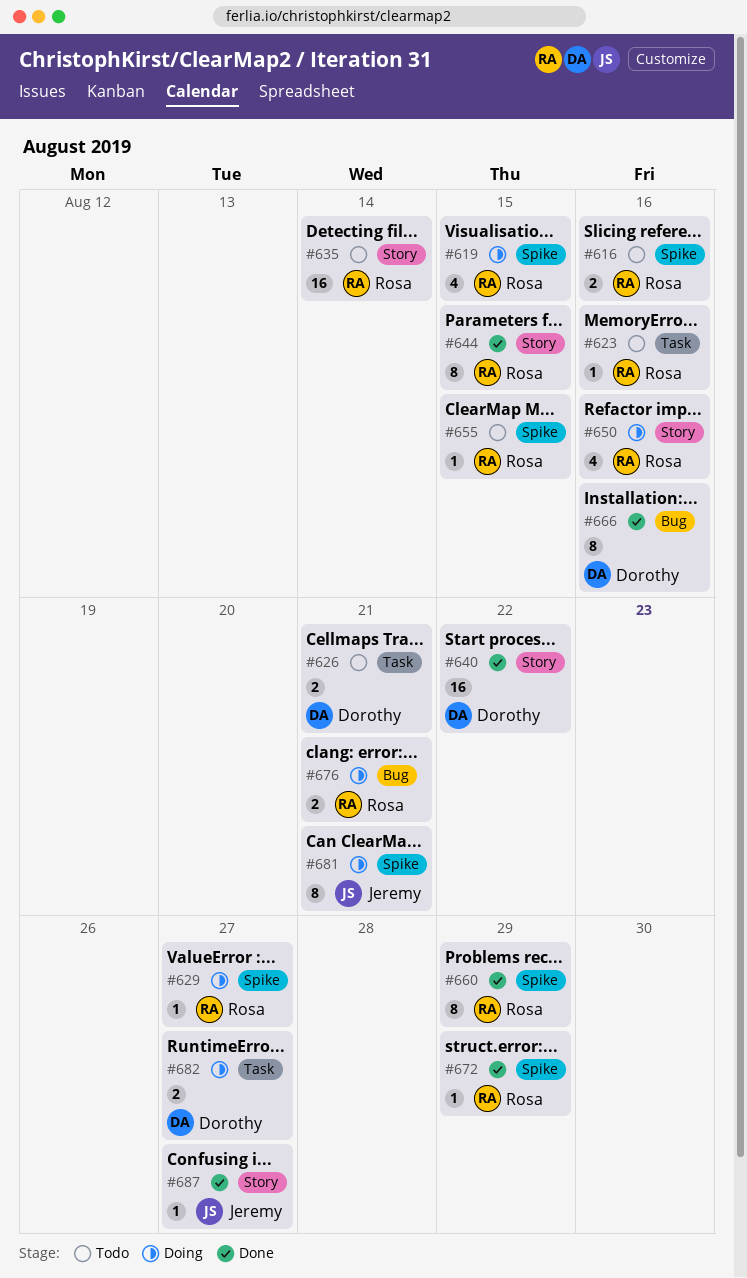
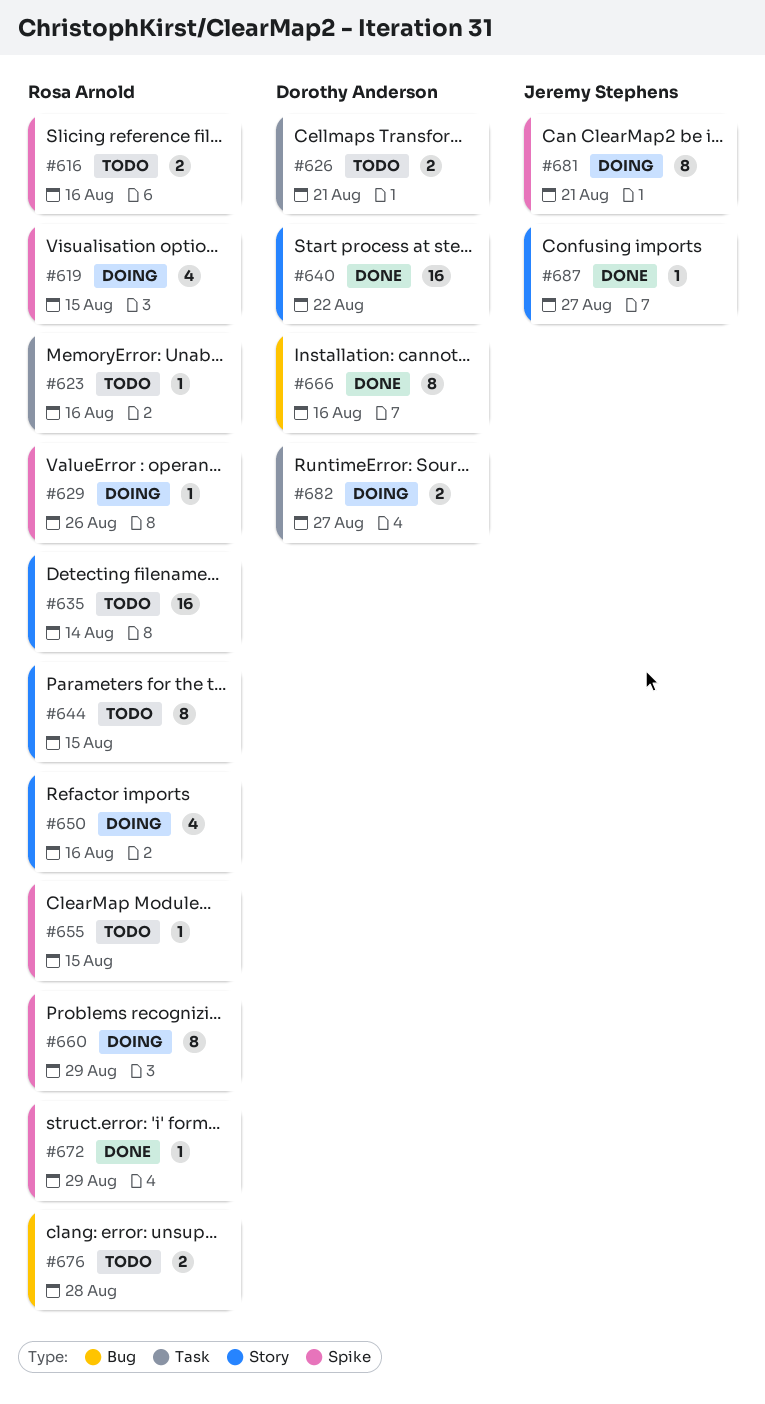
#629, due: Aug 27 -> Aug 26
#644, status: Done -> Todo
#660, status: Done -> Doing
#676, status: Doing -> Todo
#676, due: Aug 21 -> Aug 28

